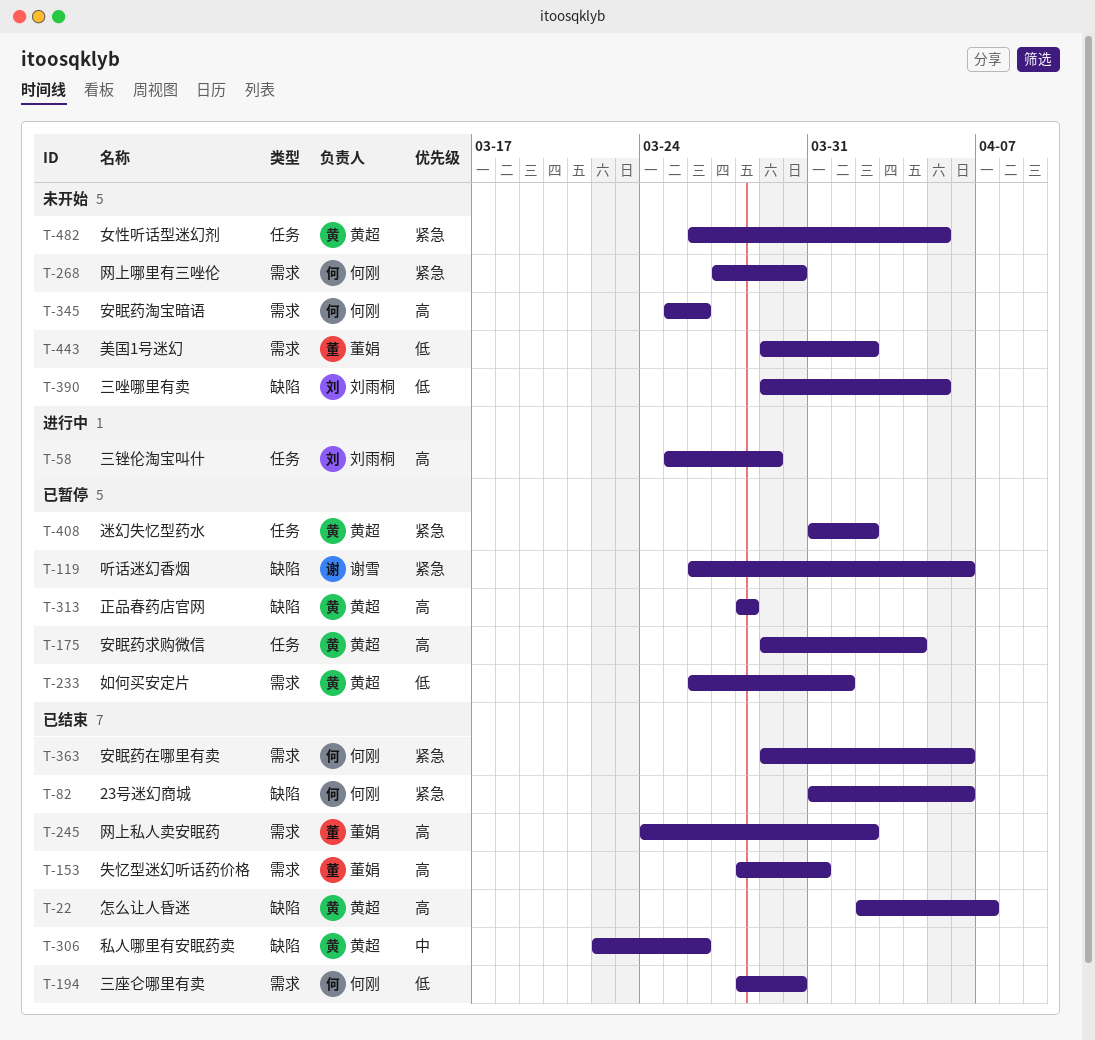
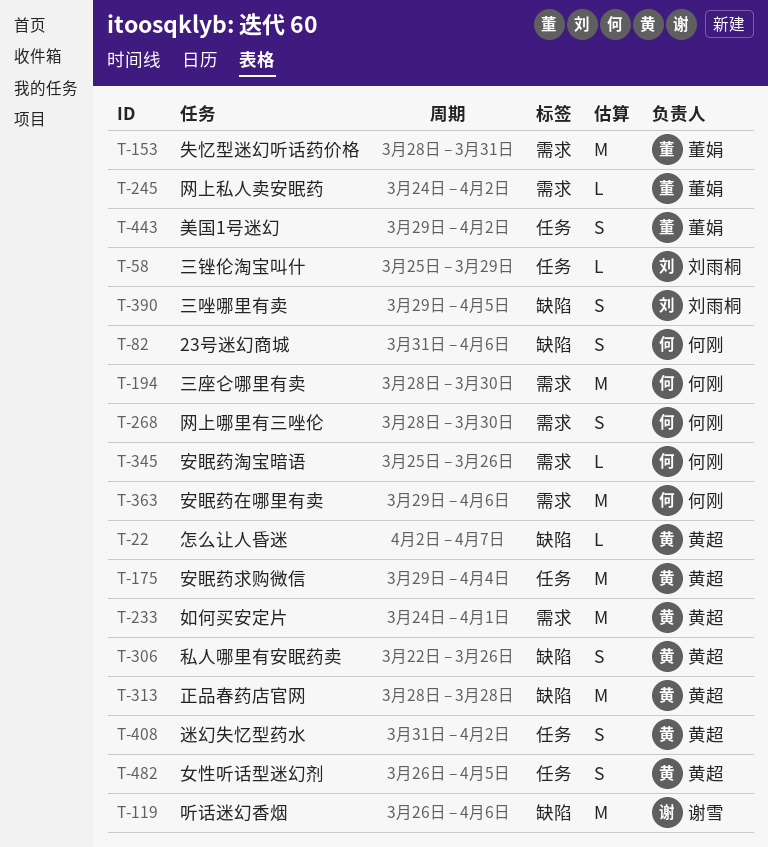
T-233, start: Mar 26 -> Mar 24
T-268, start: Mar 27 -> Mar 28
T-443, label: 需求 -> 任务

